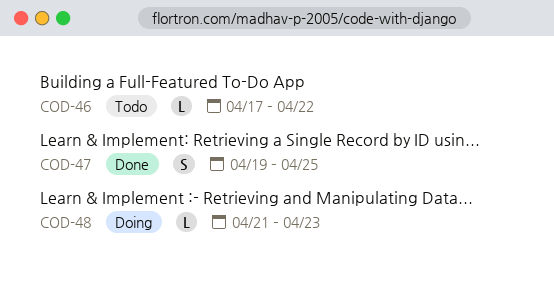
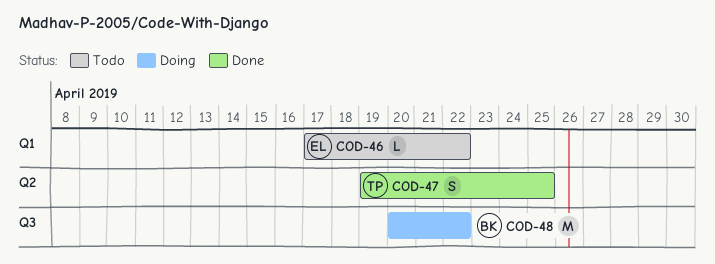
COD-48, estimate: L -> M
COD-48, start: Apr 21 -> Apr 20
COD-48, due: Apr 23 -> Apr 22

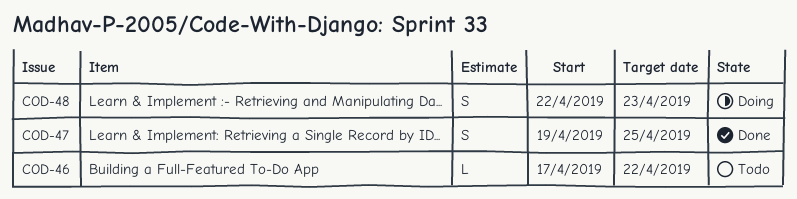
COD-48, estimate: M -> S
COD-48, start: Apr 20 -> Apr 22
COD-48, due: Apr 22 -> Apr 23

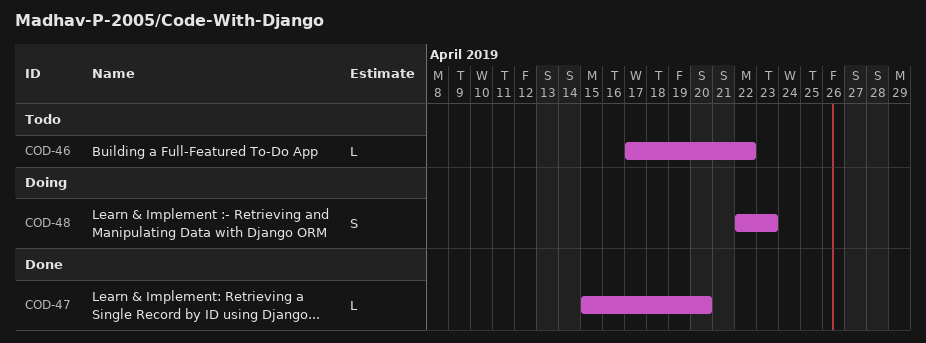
COD-47, estimate: S -> L
COD-47, start: Apr 19 -> Apr 15
COD-47, due: Apr 25 -> Apr 20

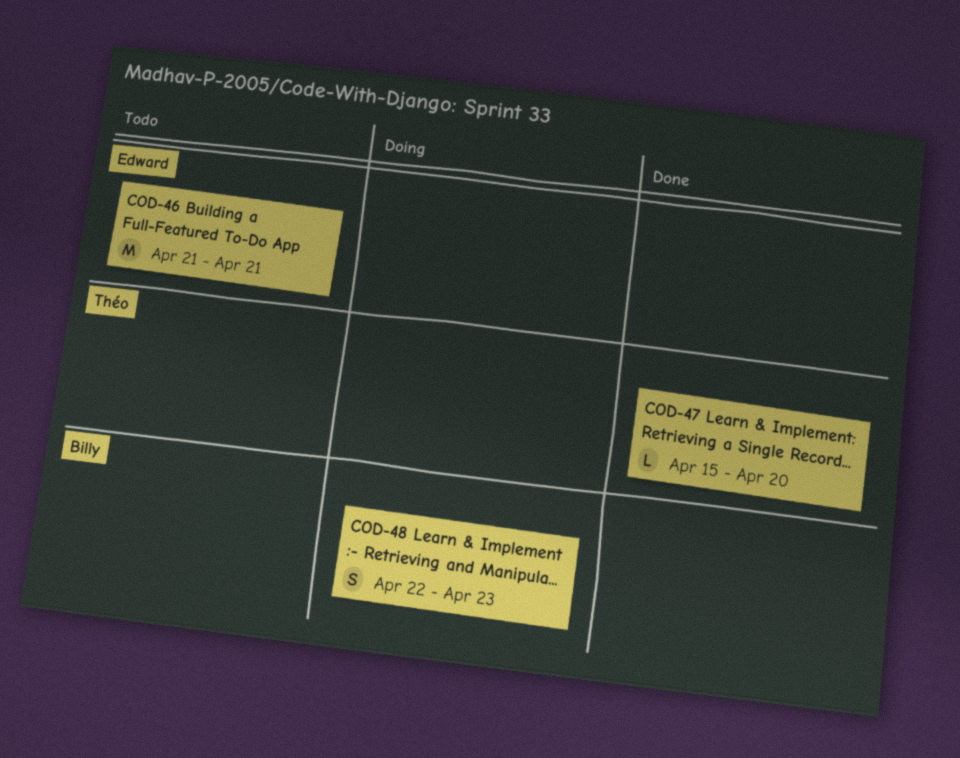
COD-46, estimate: L -> M
COD-46, start: Apr 17 -> Apr 21
COD-46, due: Apr 22 -> Apr 21

